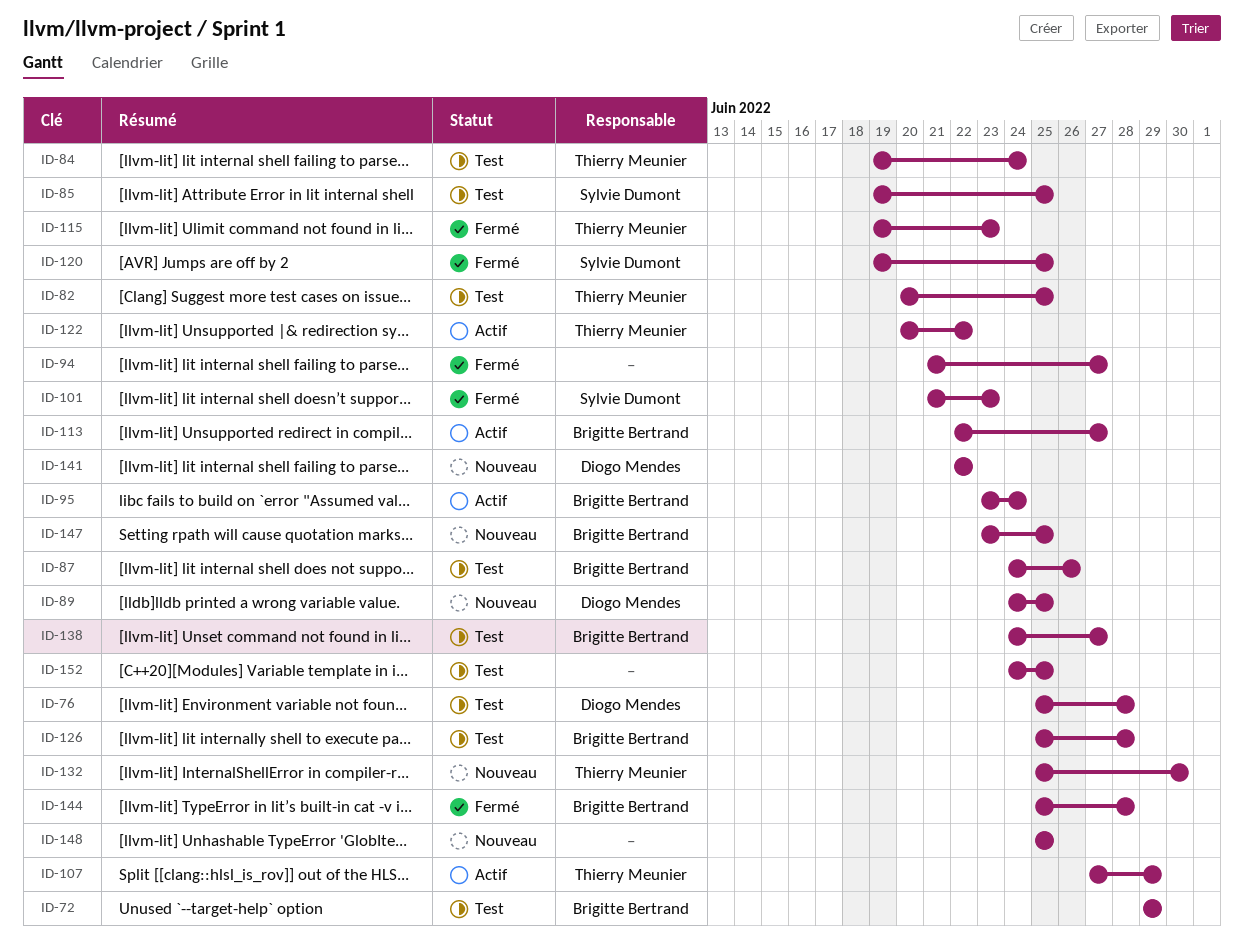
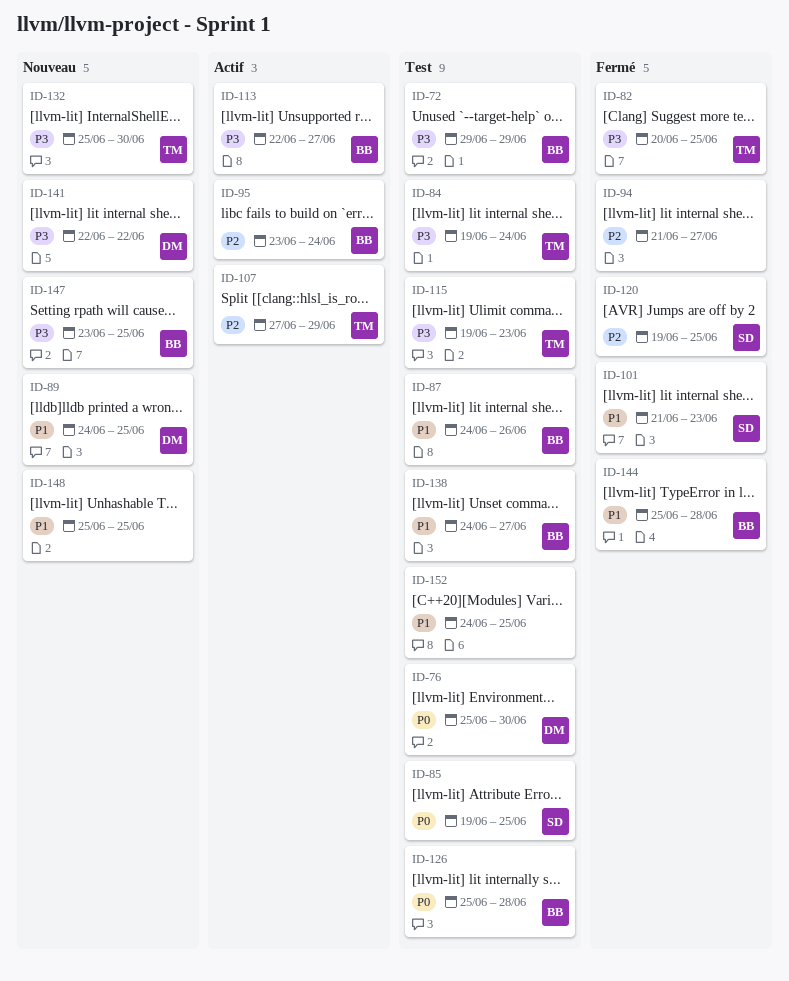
ID-76, due: Jun 28 -> Jun 30
ID-82, status: Test -> Fermé
ID-115, status: Fermé -> Test
ID-122: present -> none

